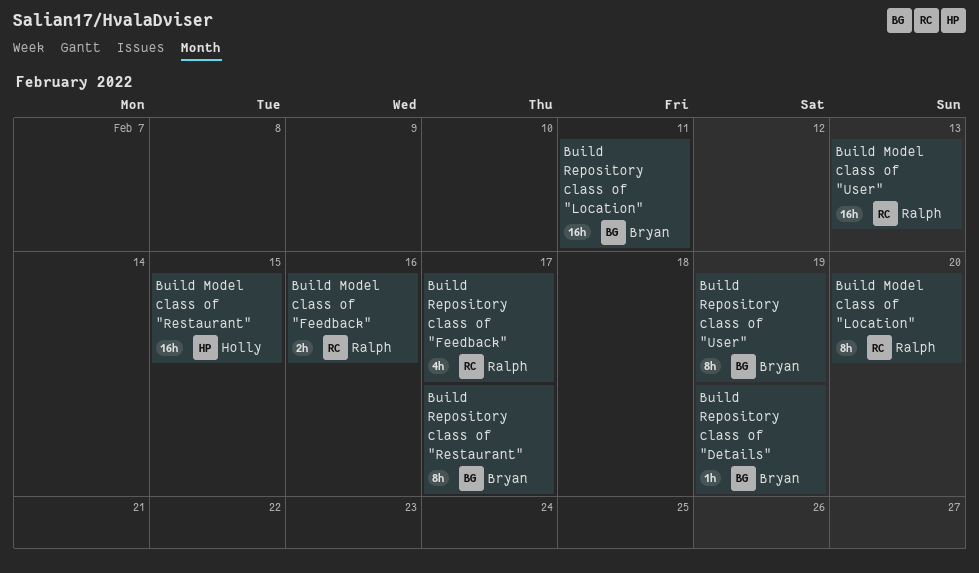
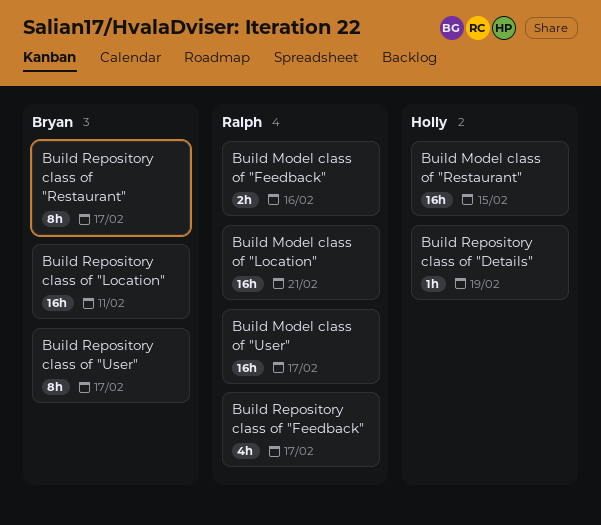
Build Model class of "Location", estimate: 8h -> 16h
Build Model class of "Location", due: Feb 20 -> Feb 21
Build Model class of "User", due: Feb 13 -> Feb 17
Build Repository class of "Details", owner: Bryan -> Holly
Build Repository class of "User", due: Feb 19 -> Feb 17

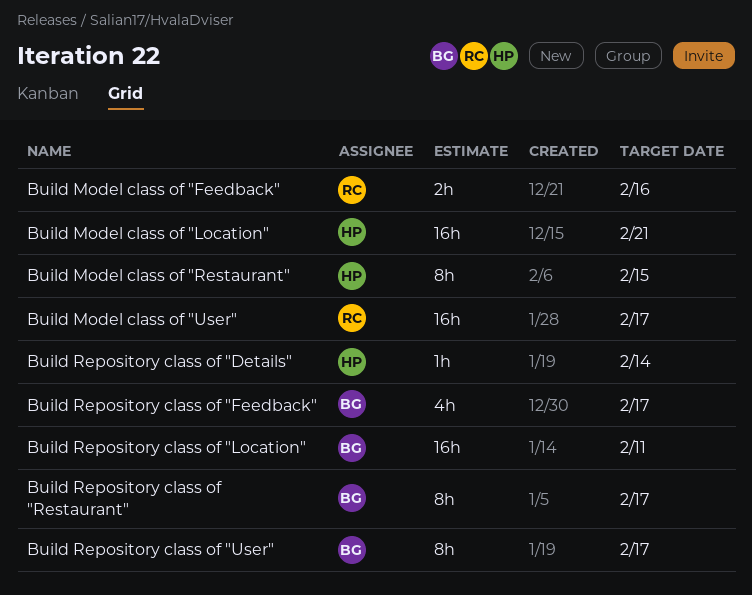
Build Model class of "Location", owner: Ralph -> Holly
Build Model class of "Restaurant", estimate: 16h -> 8h
Build Repository class of "Details", due: Feb 19 -> Feb 14
Build Repository class of "Feedback", owner: Ralph -> Bryan

